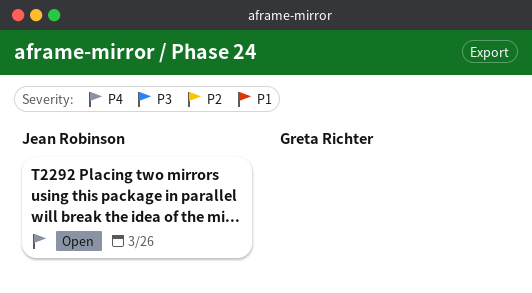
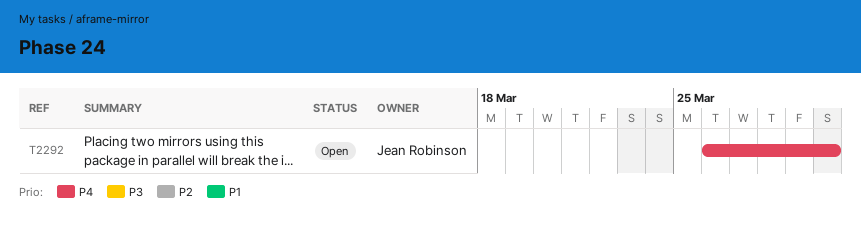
T2292, due: Mar 26 -> Mar 30

